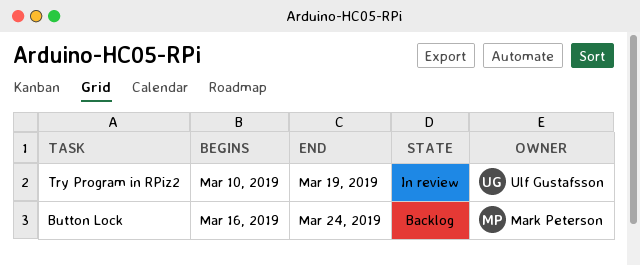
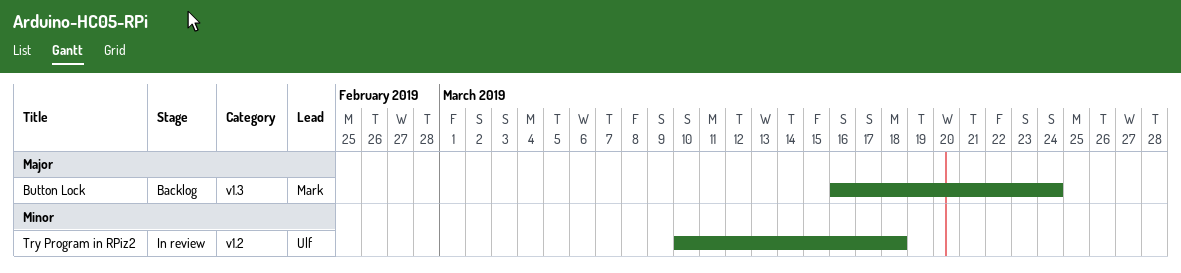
Try Program in RPiz2, due: Mar 19 -> Mar 18

